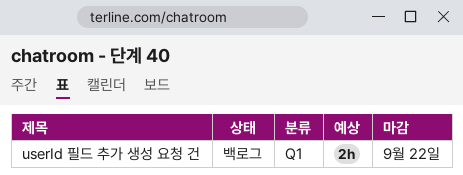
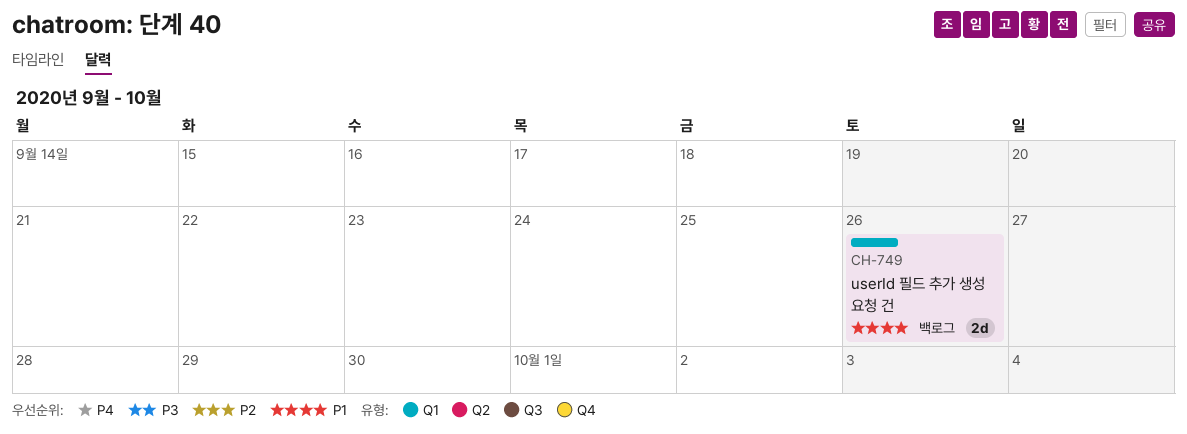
userId 필드 추가 생성 요청 건, estimate: 2h -> 2d
userId 필드 추가 생성 요청 건, due: Sep 22 -> Sep 26

